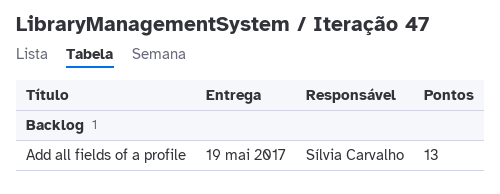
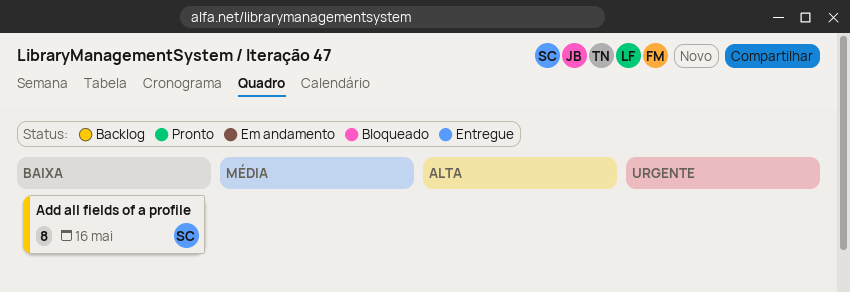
Add all fields of a profile, estimate: 13 -> 8
Add all fields of a profile, due: May 19 -> May 16

